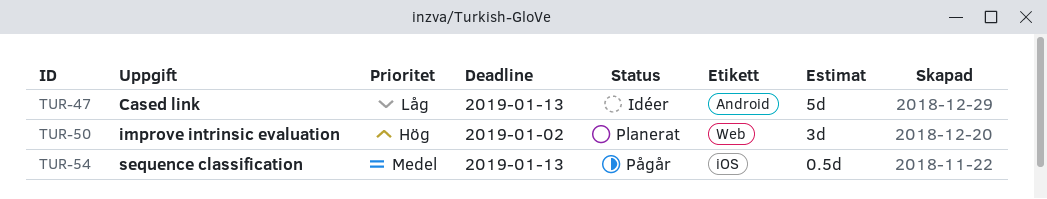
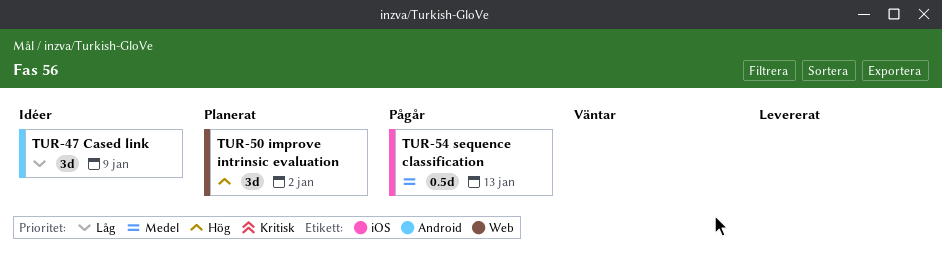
TUR-47, estimate: 5d -> 3d
TUR-47, due: Jan 13 -> Jan 9

